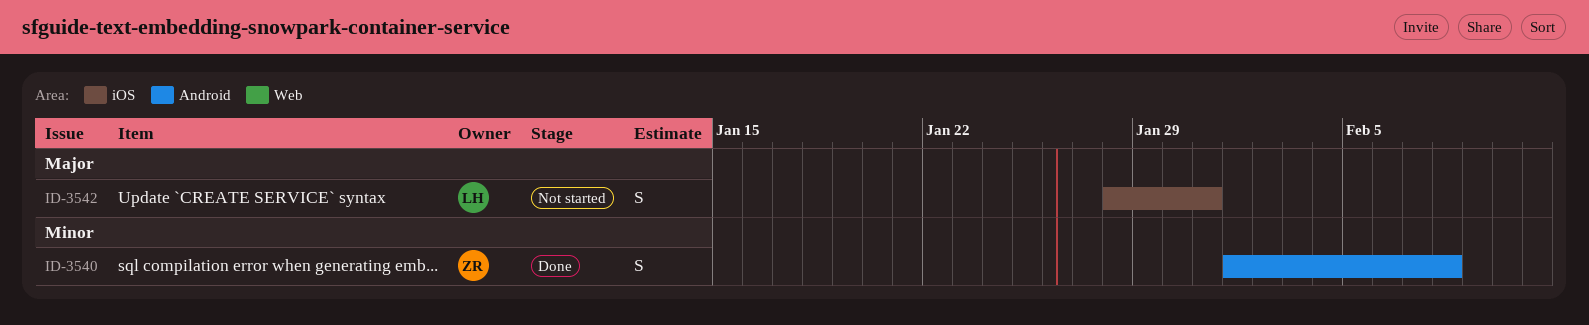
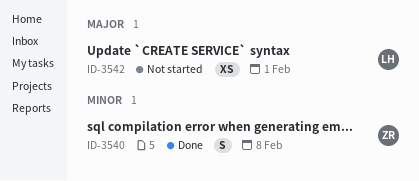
ID-3542, estimate: S -> XS
ID-3542, due: Jan 31 -> Feb 1

